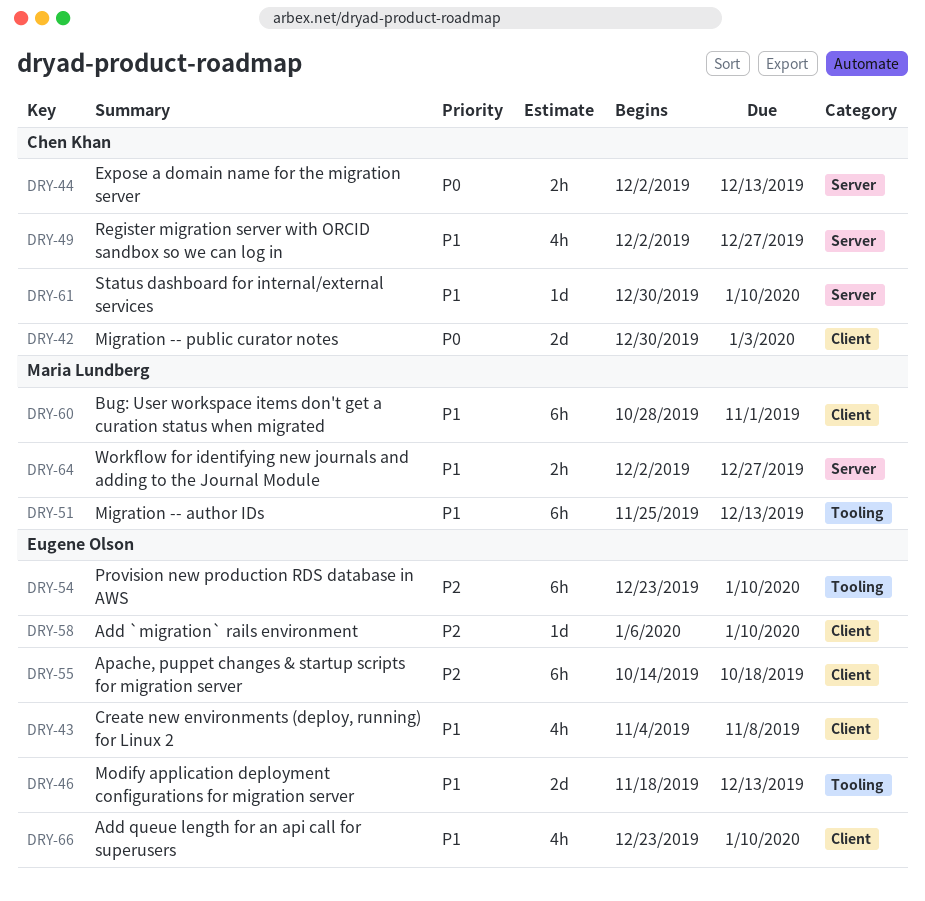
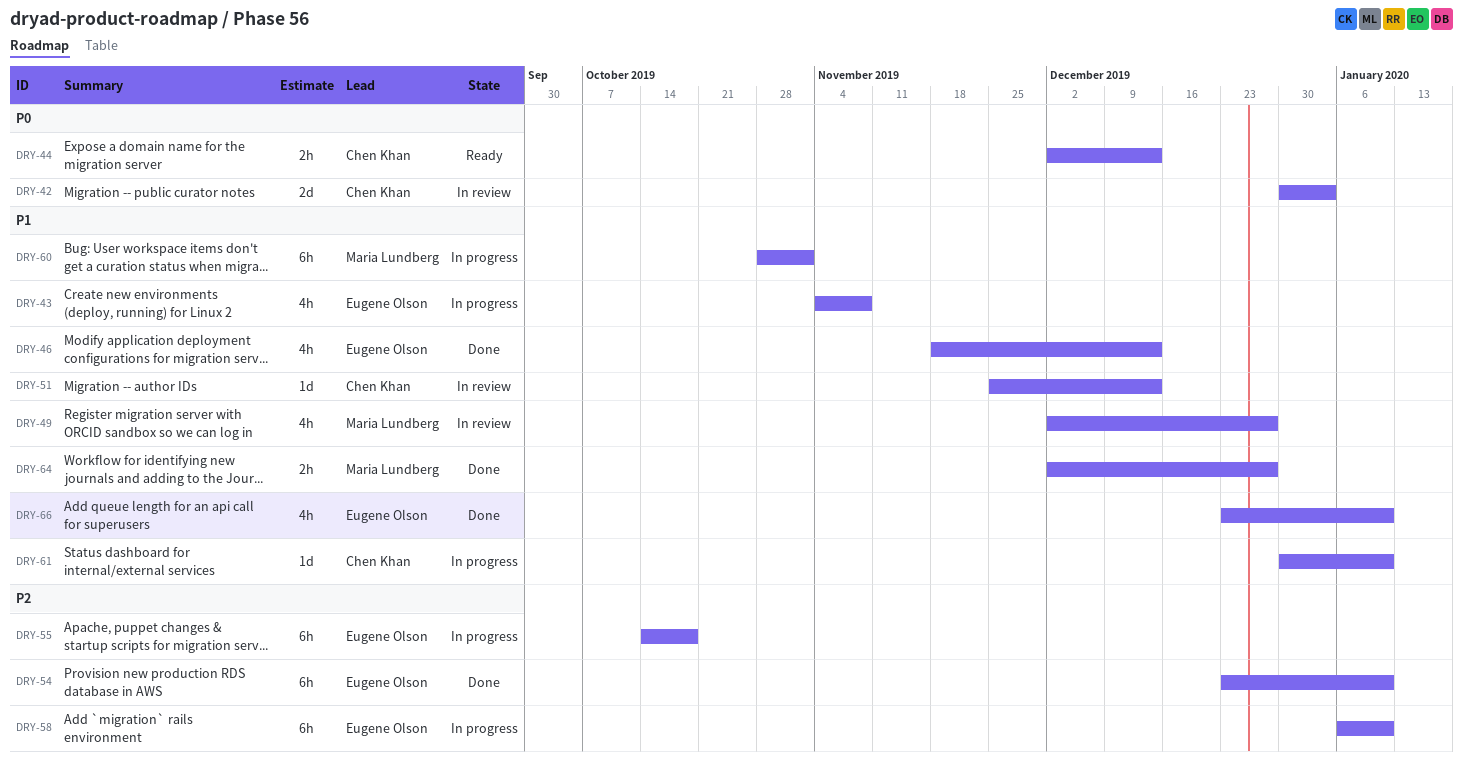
DRY-46, estimate: 2d -> 4h
DRY-49, owner: Chen Khan -> Maria Lundberg
DRY-51, owner: Maria Lundberg -> Chen Khan
DRY-51, estimate: 6h -> 1d
DRY-58, estimate: 1d -> 6h

